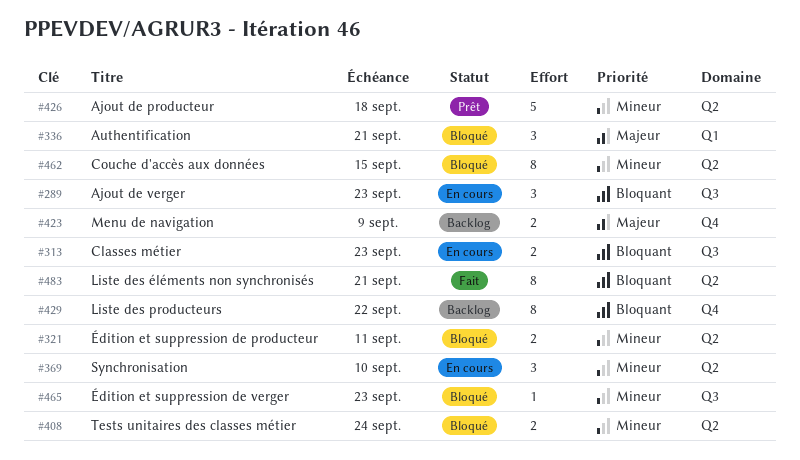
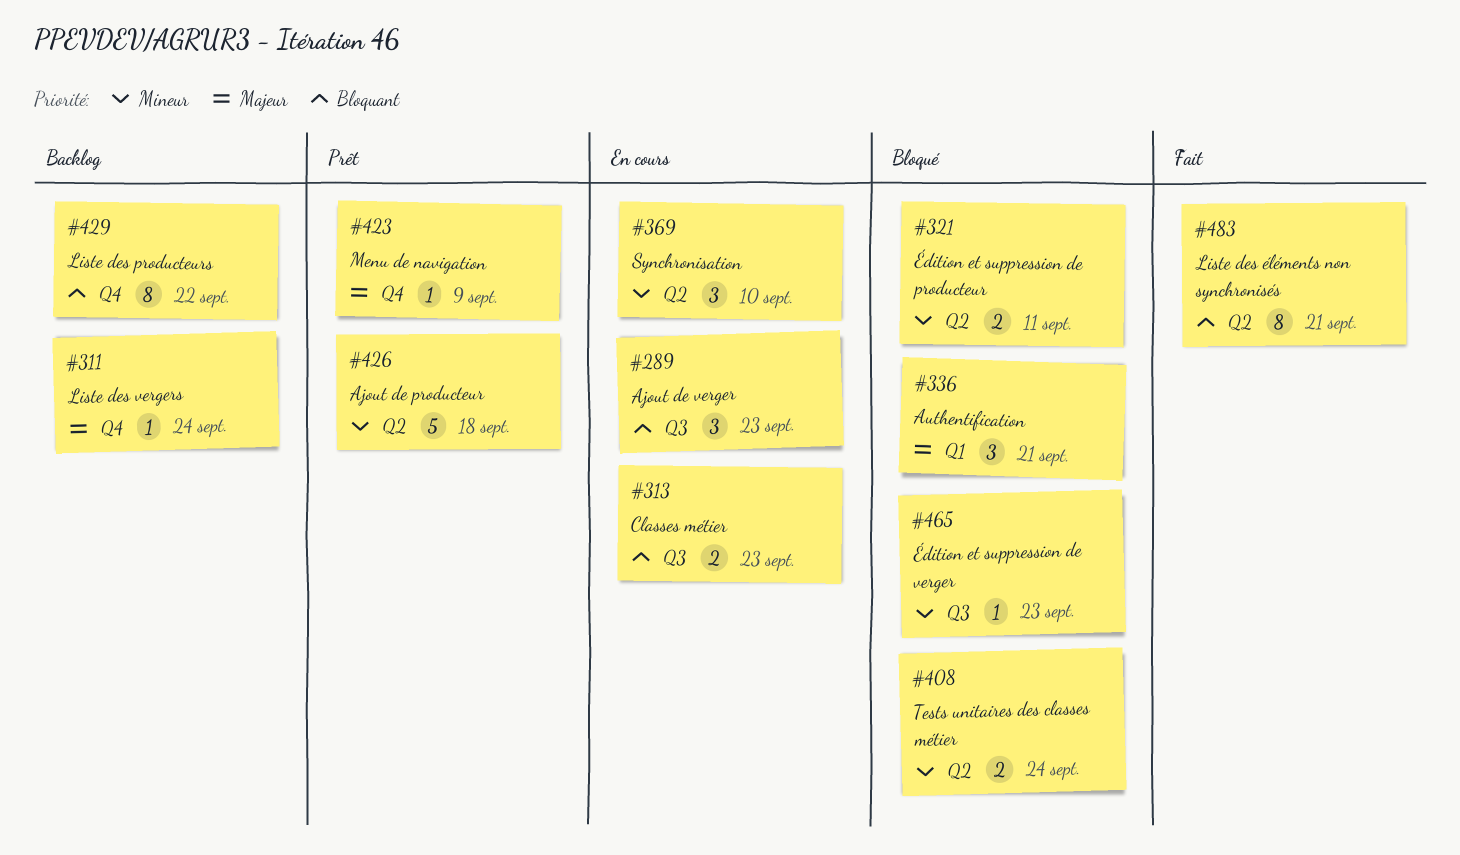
#311: none -> present
#423, status: Backlog -> Prêt
#423, estimate: 2 -> 1
#462: present -> none

